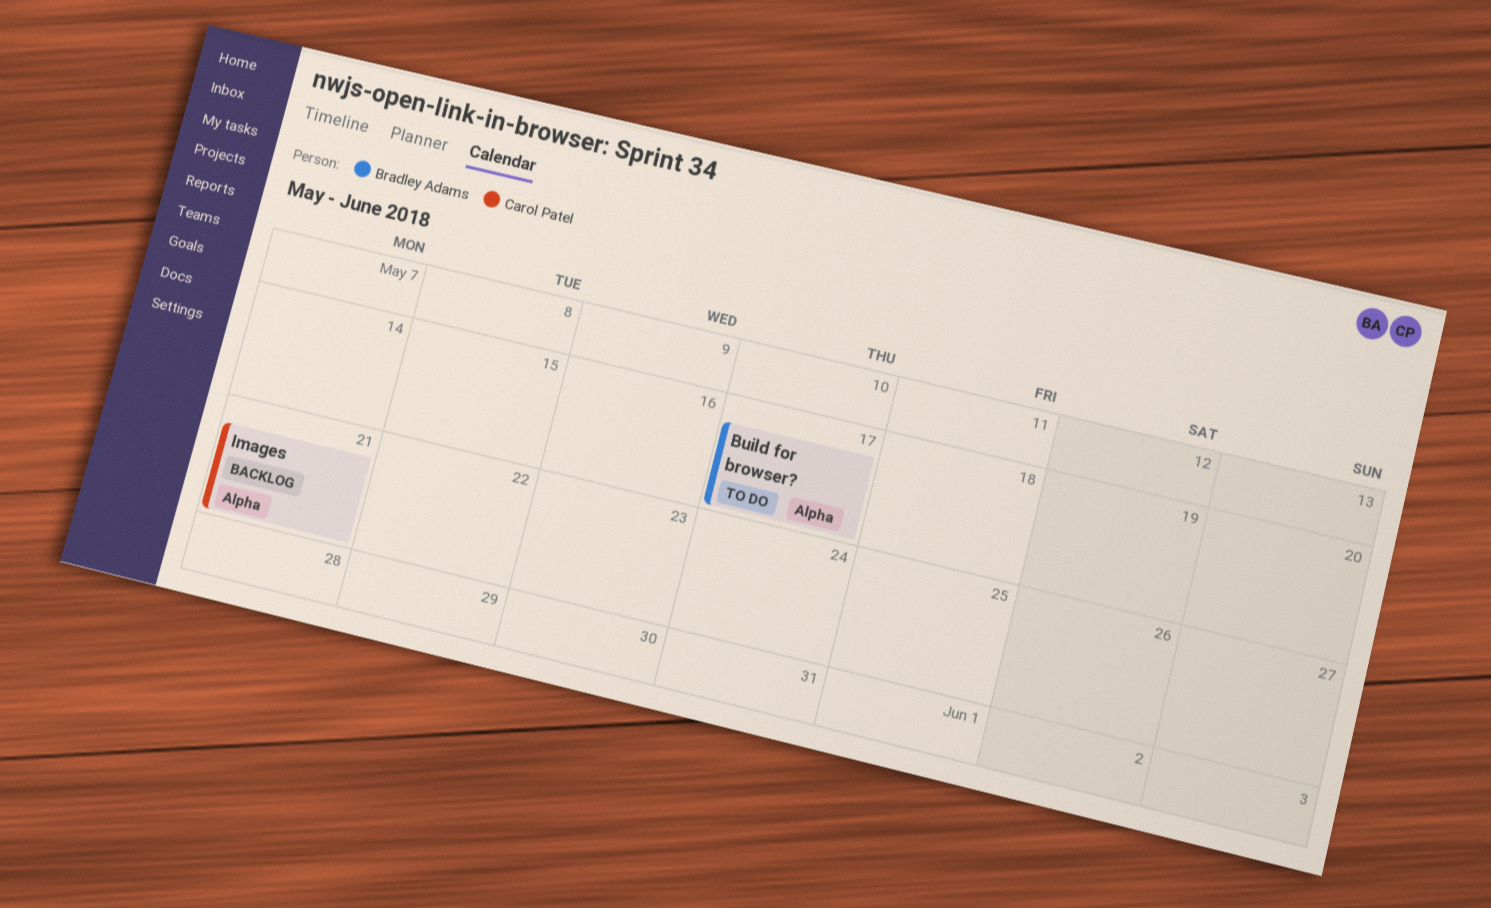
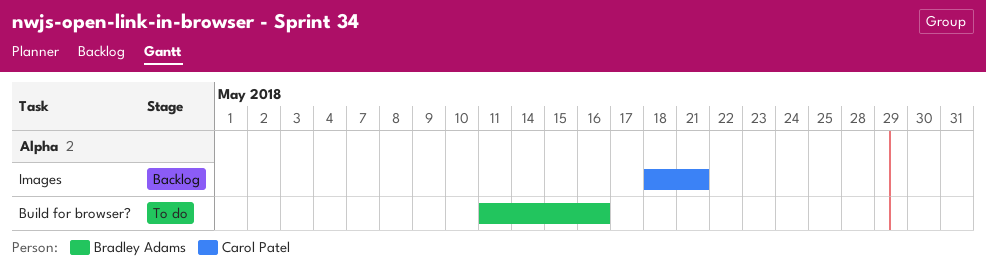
Build for browser?, due: May 17 -> May 16

